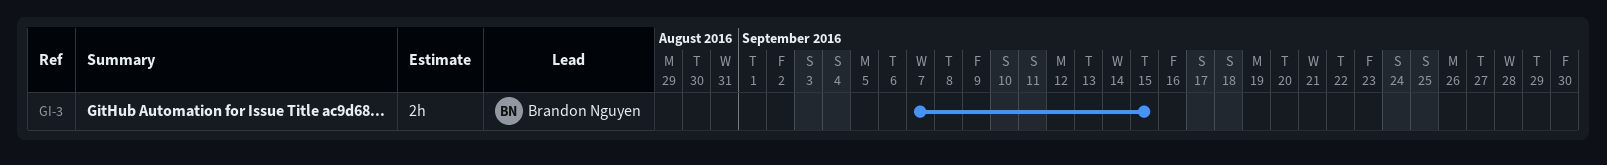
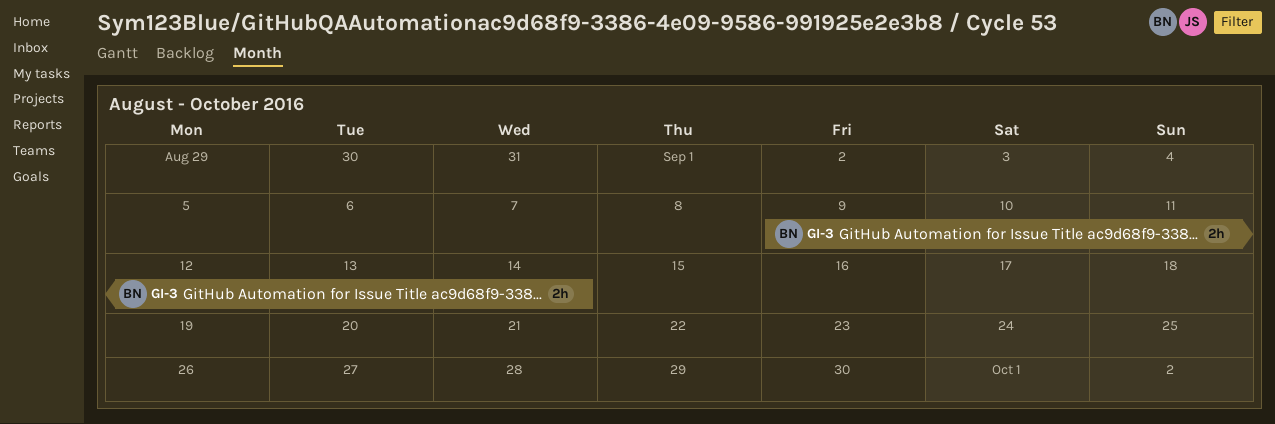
GI-3, start: Sep 7 -> Sep 9
GI-3, due: Sep 15 -> Sep 14

